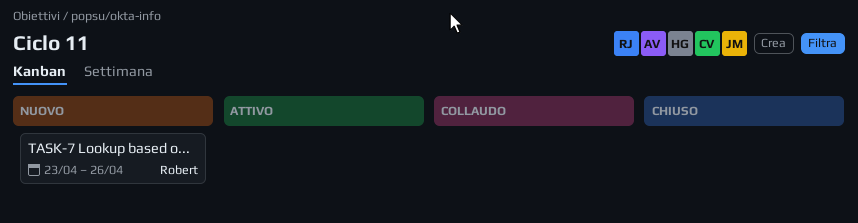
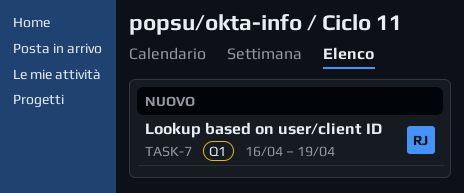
TASK-7, start: Apr 23 -> Apr 16
TASK-7, due: Apr 26 -> Apr 19

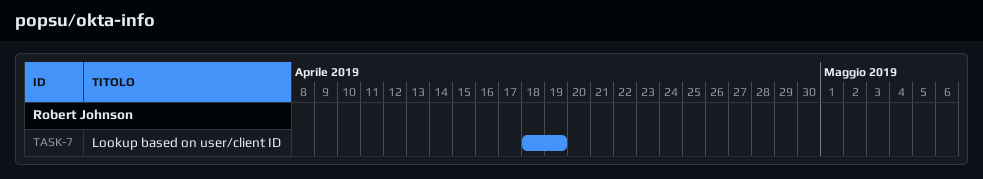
TASK-7, start: Apr 16 -> Apr 18

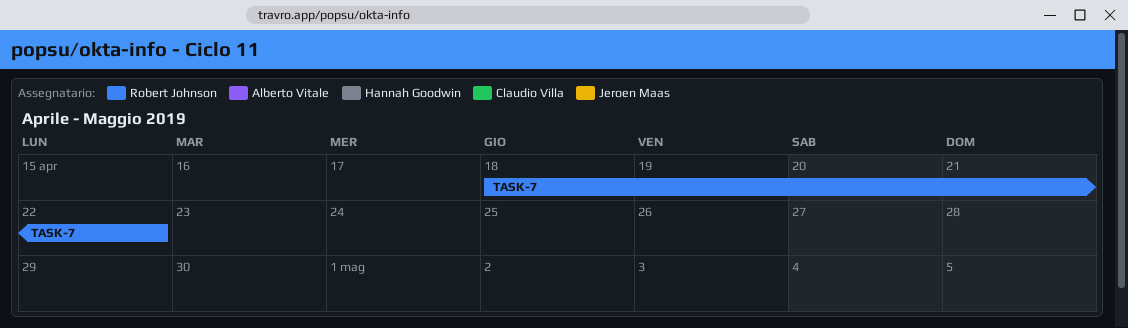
TASK-7, due: Apr 19 -> Apr 22

